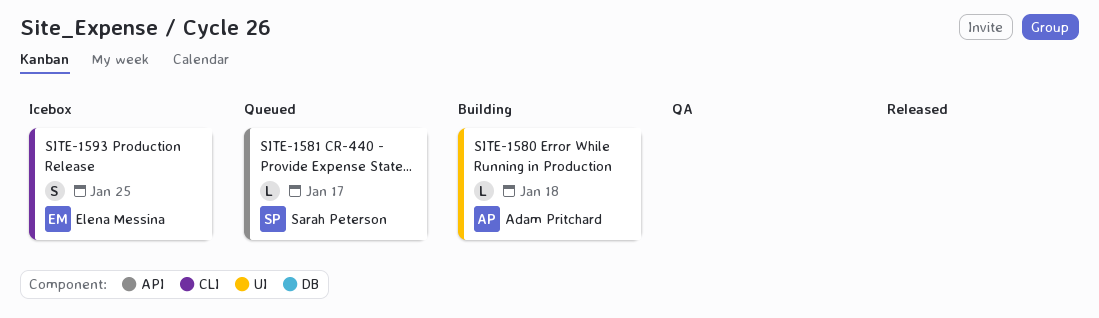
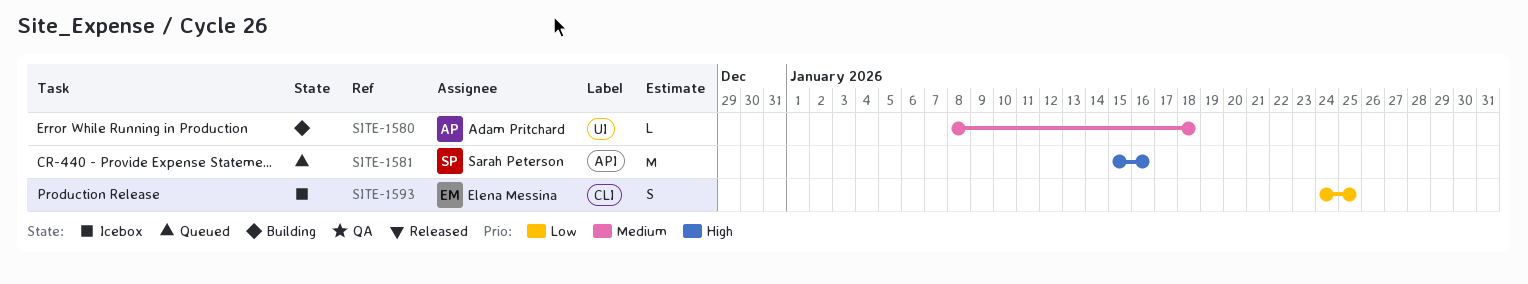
SITE-1581, estimate: L -> M
SITE-1581, due: Jan 17 -> Jan 16

